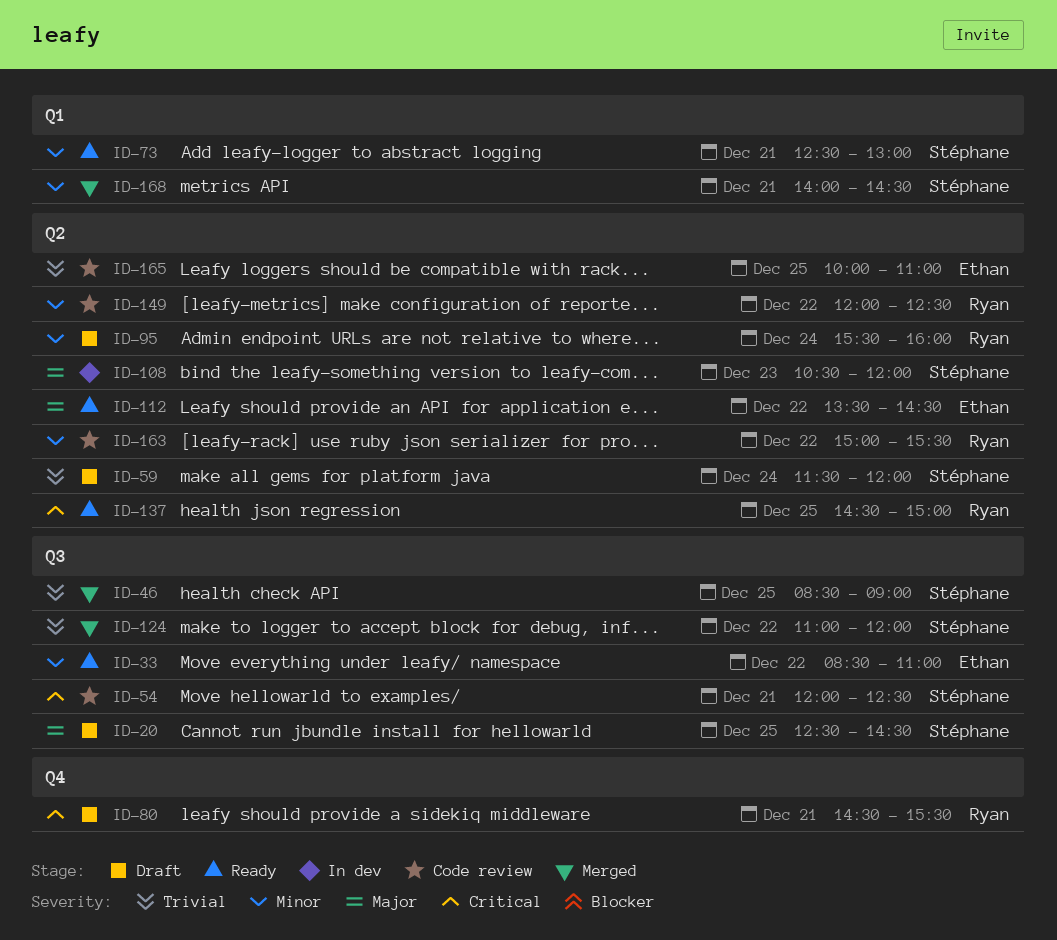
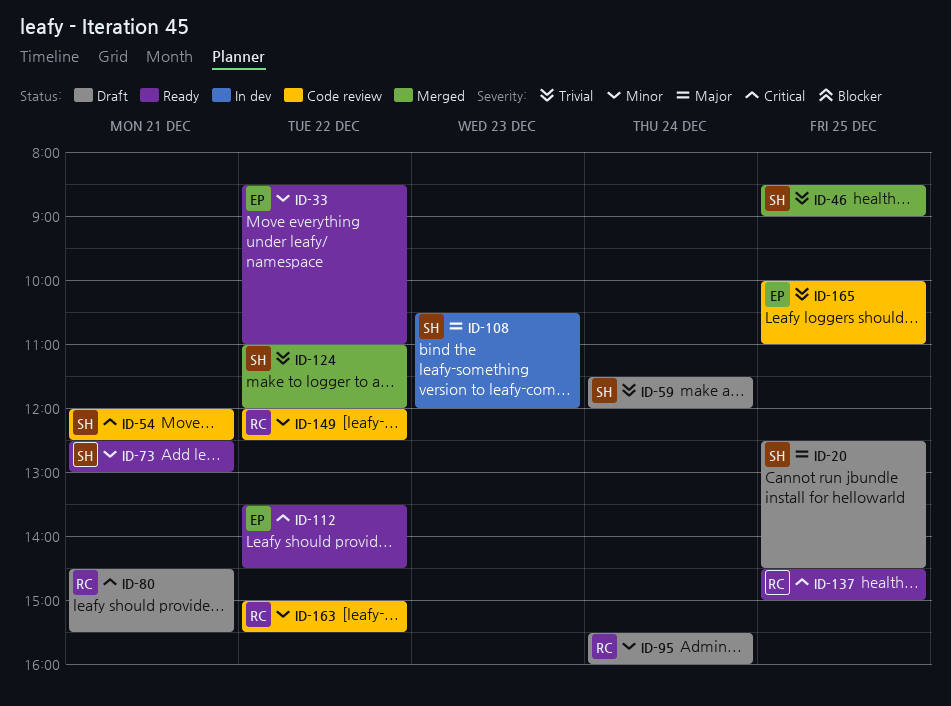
ID-112, priority: Major -> Critical
ID-168: present -> none

